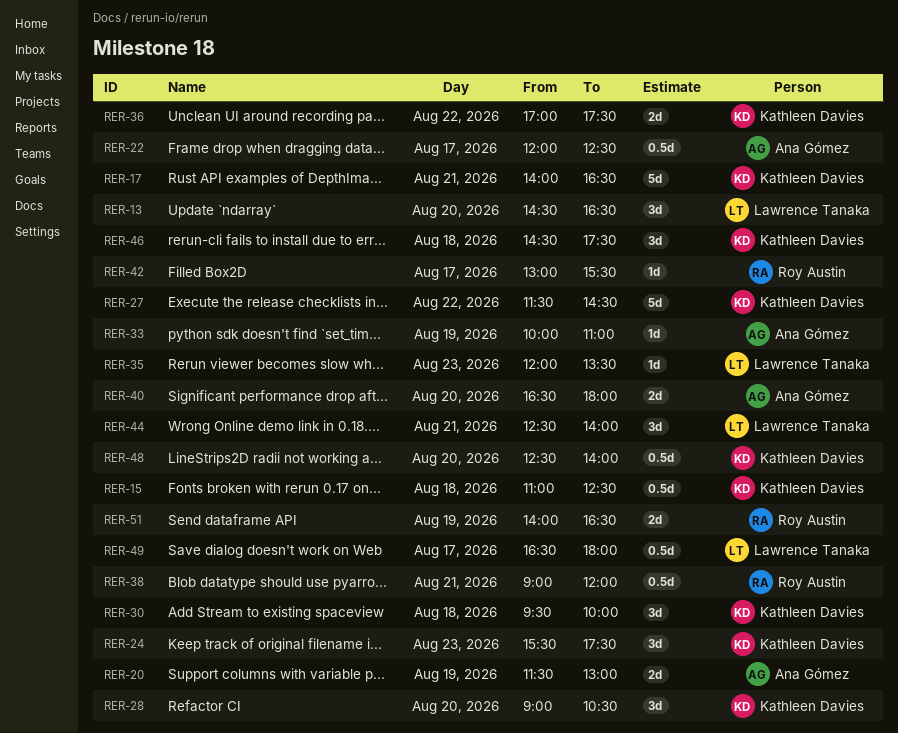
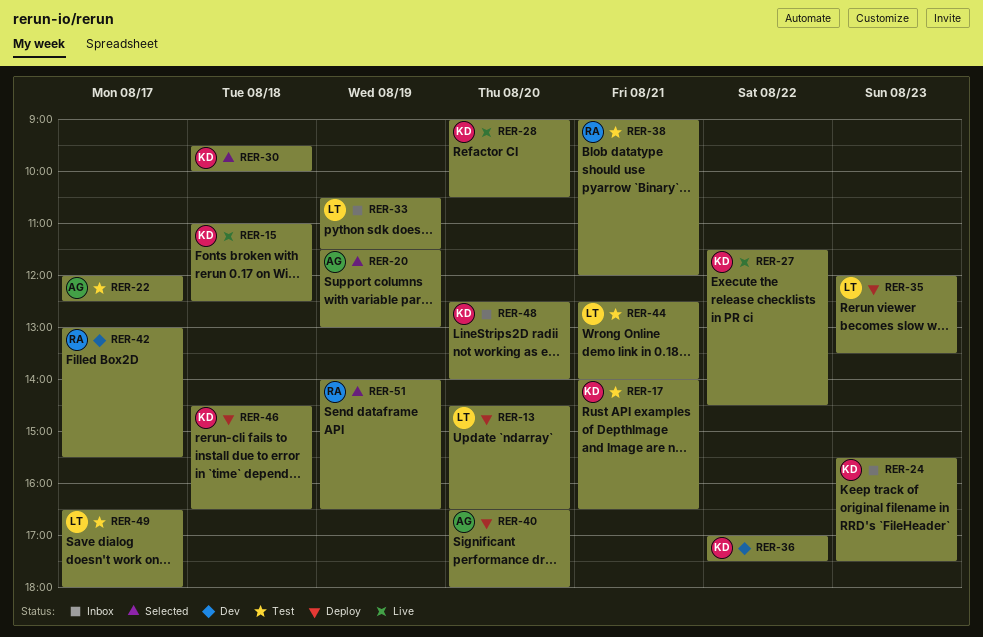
RER-33, owner: Ana Gómez -> Lawrence Tanaka
RER-33, begins: 10:00 -> 10:30
RER-33, ends: 11:00 -> 11:30
RER-46, ends: 17:30 -> 16:30

